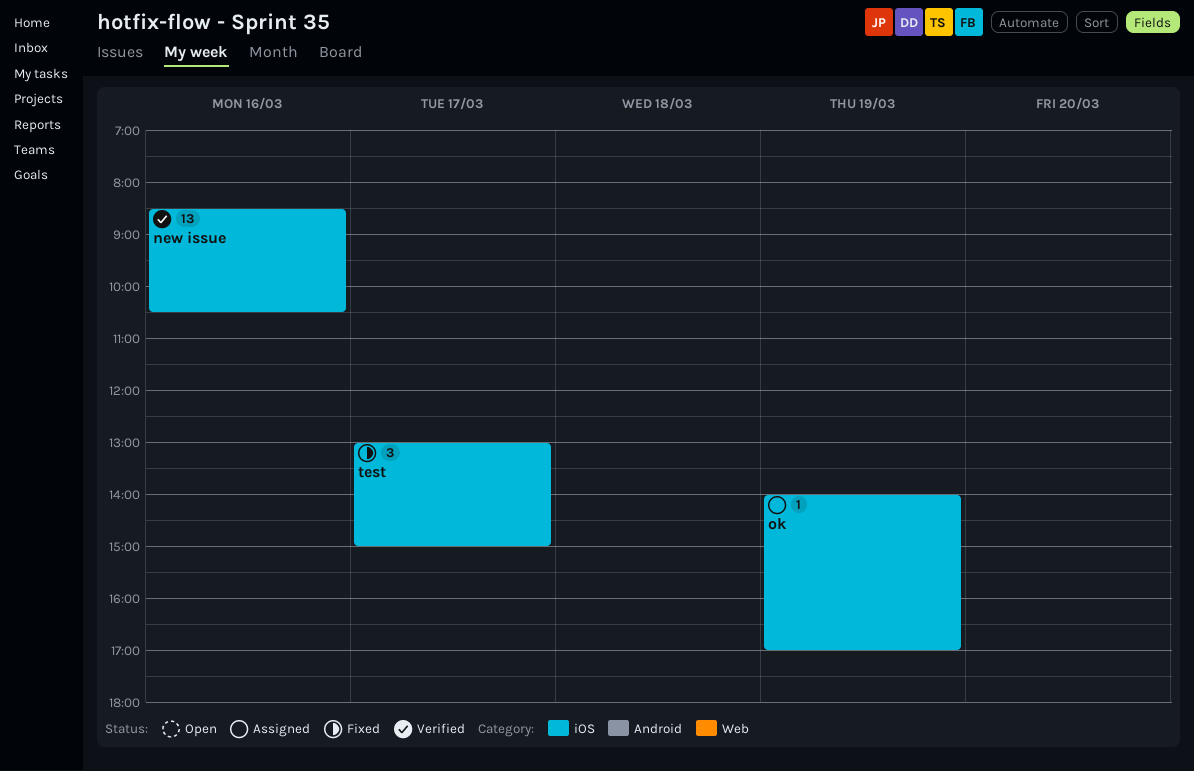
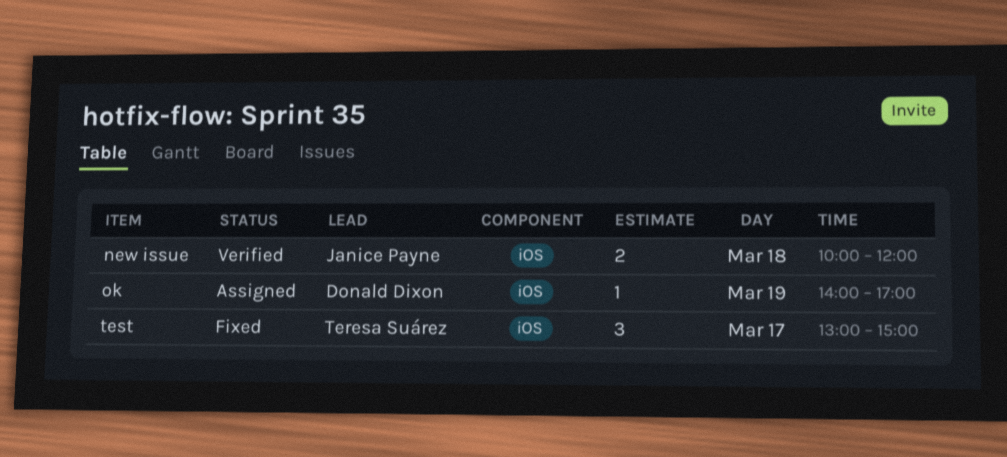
new issue, estimate: 13 -> 2
new issue, day: Mar 16 -> Mar 18
new issue, begins: 08:30 -> 10:00
new issue, ends: 10:30 -> 12:00

